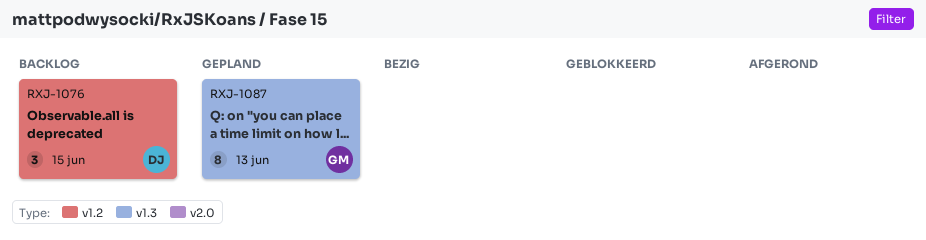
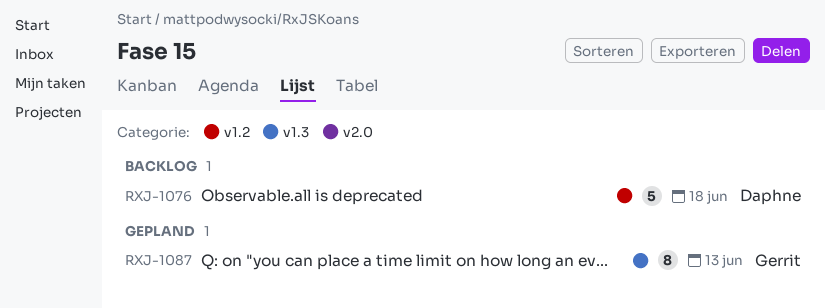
RXJ-1076, estimate: 3 -> 5
RXJ-1076, due: Jun 15 -> Jun 18

